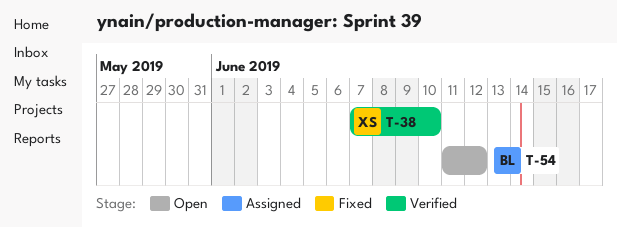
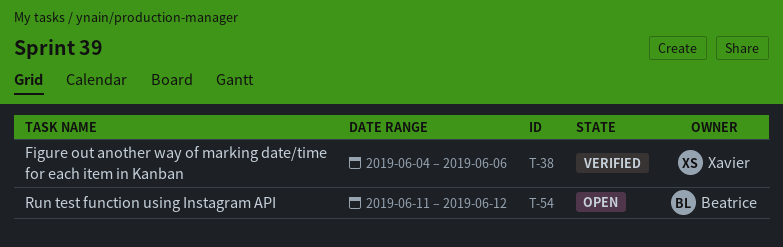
T-38, start: Jun 7 -> Jun 4
T-38, due: Jun 10 -> Jun 6

